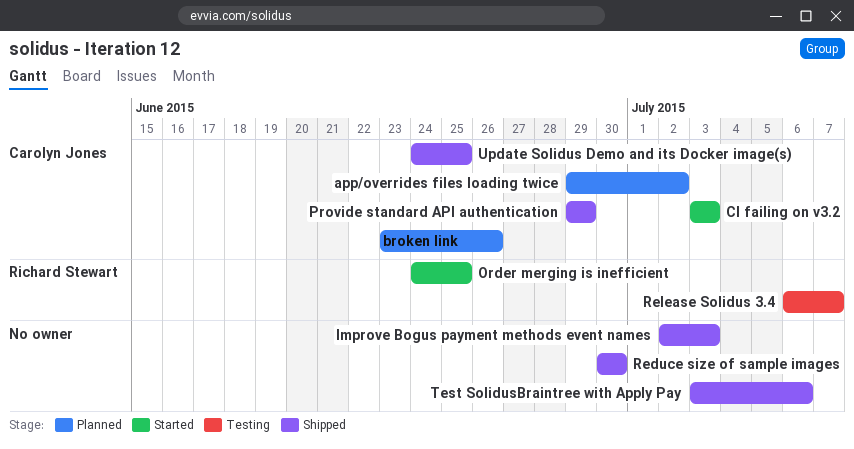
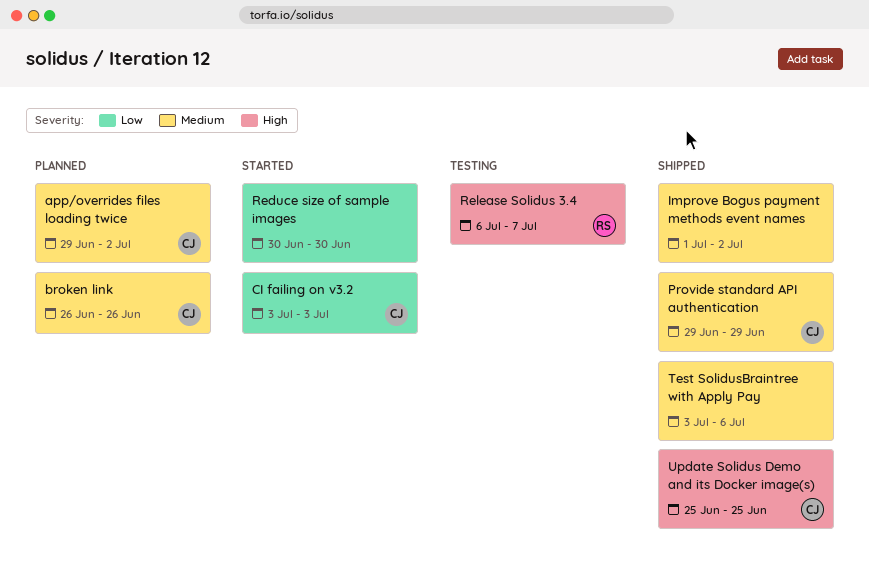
broken link, start: Jun 23 -> Jun 26
Improve Bogus payment methods event names, start: Jul 2 -> Jul 1
Improve Bogus payment methods event names, due: Jul 3 -> Jul 2
Order merging is inefficient: present -> none
Reduce size of sample images, status: Shipped -> Started
Update Solidus Demo and its Docker image(s), start: Jun 24 -> Jun 25

